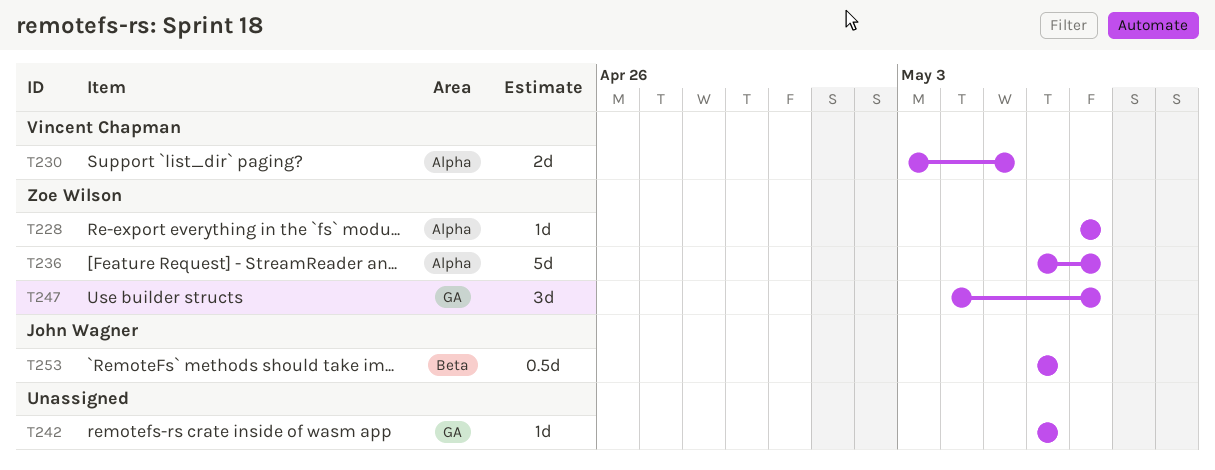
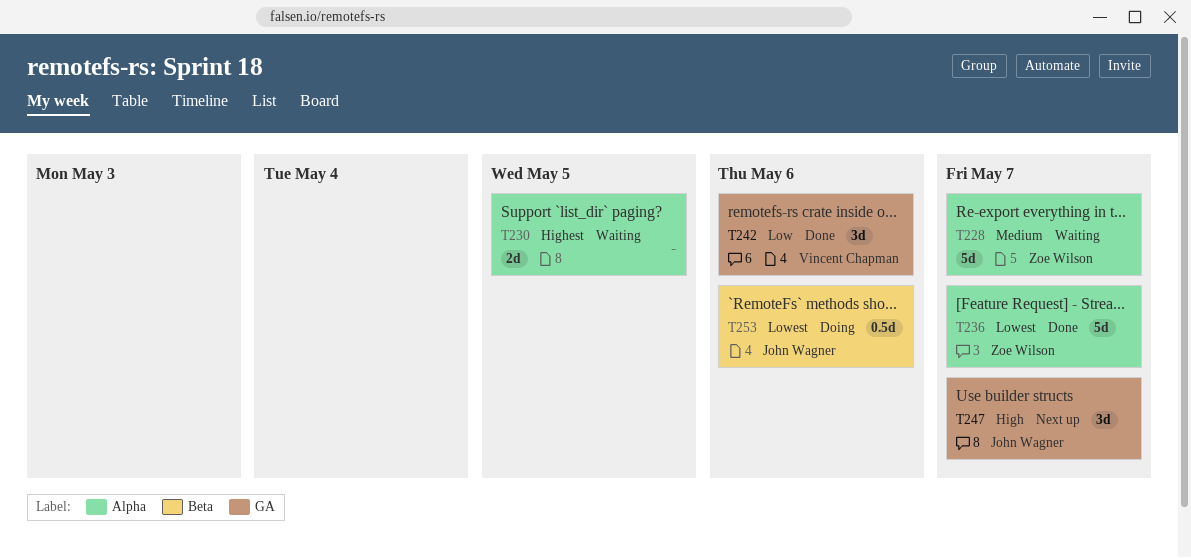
T228, estimate: 1d -> 5d
T230, owner: Vincent Chapman -> none
T242, owner: none -> Vincent Chapman
T242, estimate: 1d -> 3d
T247, owner: Zoe Wilson -> John Wagner

